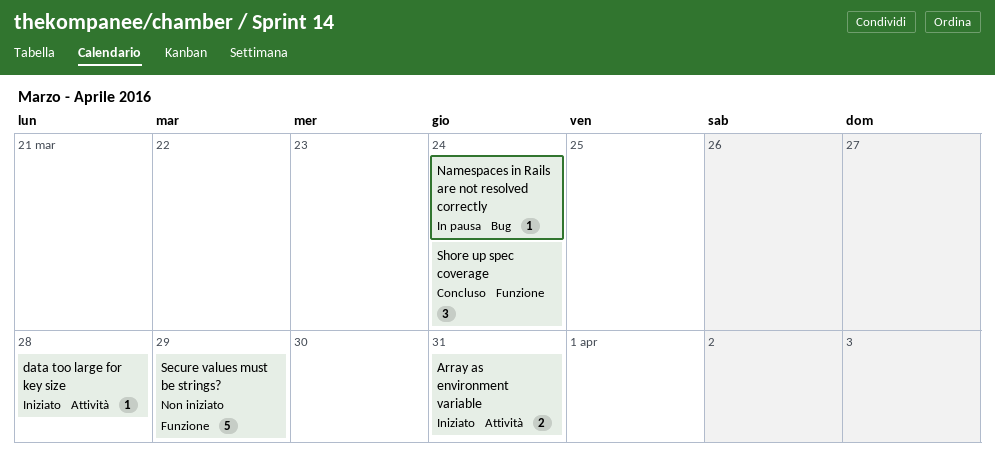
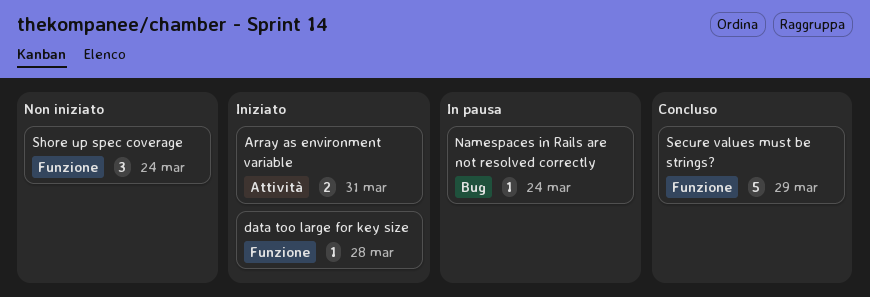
data too large for key size, label: Attività -> Funzione
Secure values must be strings?, status: Non iniziato -> Concluso
Shore up spec coverage, status: Concluso -> Non iniziato

